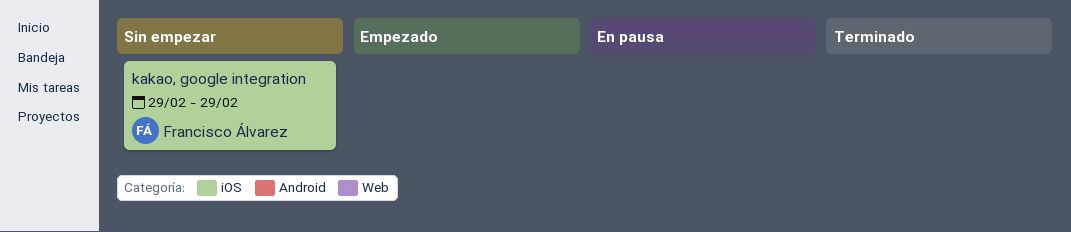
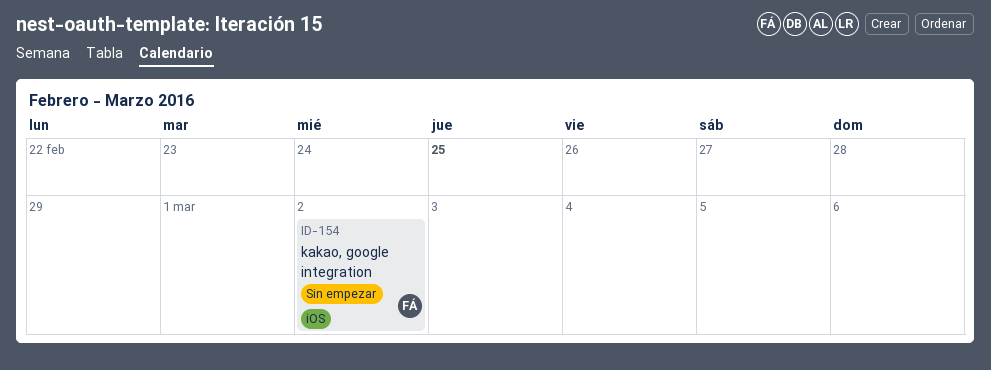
kakao, google integration, due: Feb 29 -> Mar 2

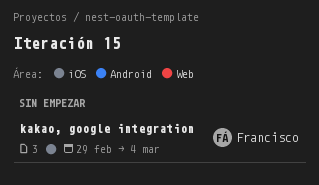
kakao, google integration, due: Mar 2 -> Mar 4

